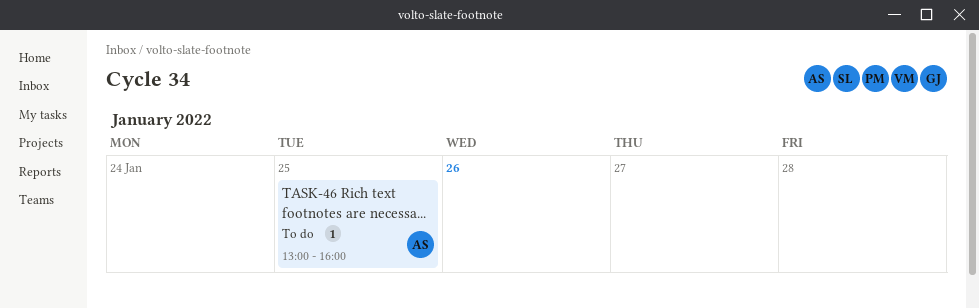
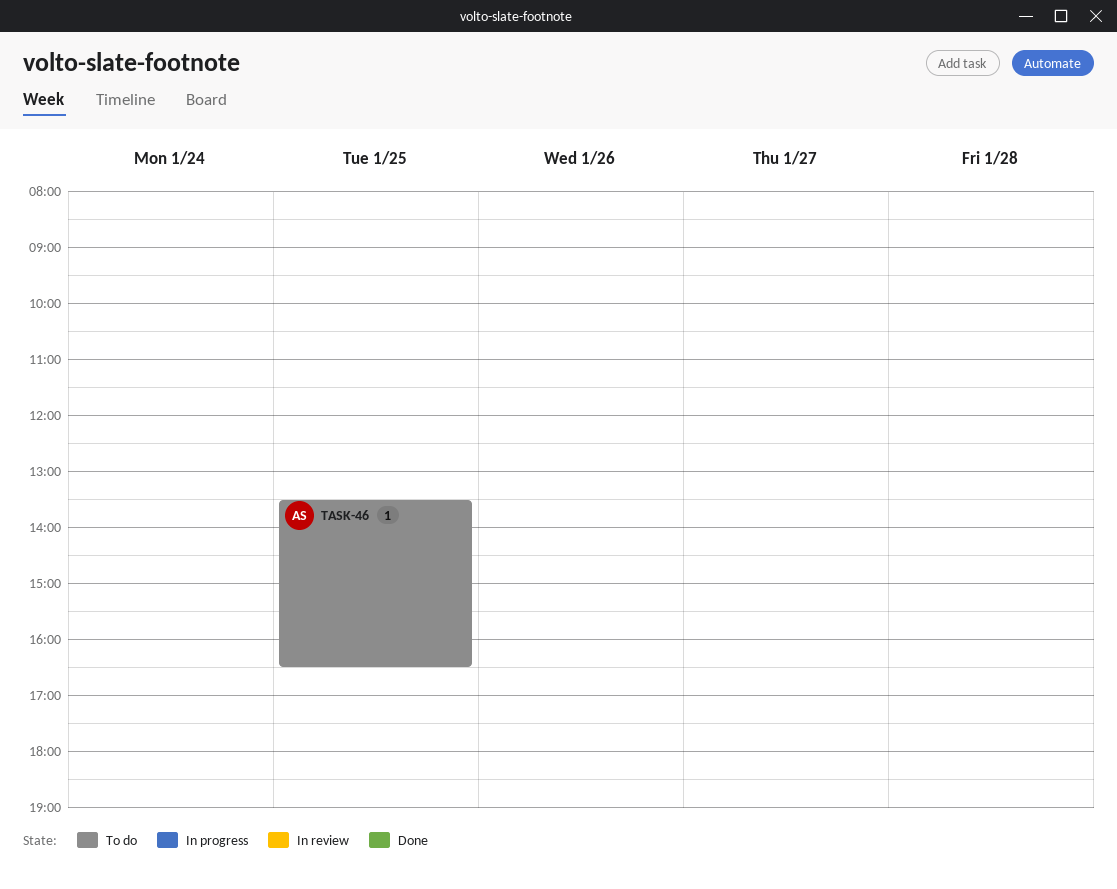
TASK-46, begins: 13:00 -> 13:30
TASK-46, ends: 16:00 -> 16:30

